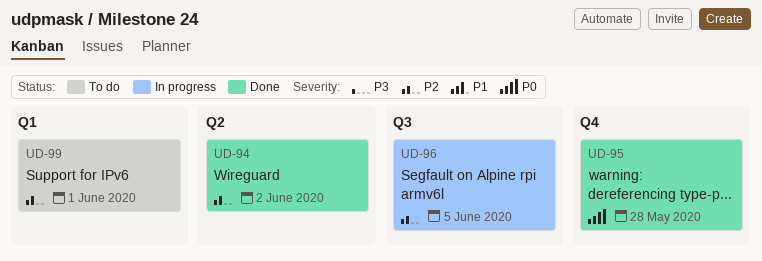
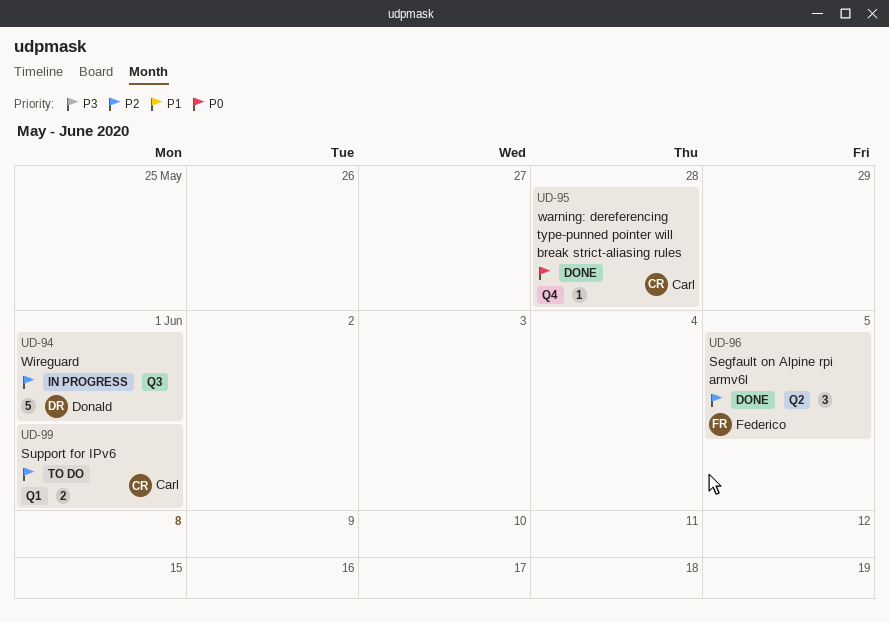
UD-94, status: Done -> In progress
UD-94, label: Q2 -> Q3
UD-94, due: Jun 2 -> Jun 1
UD-96, status: In progress -> Done
UD-96, label: Q3 -> Q2

